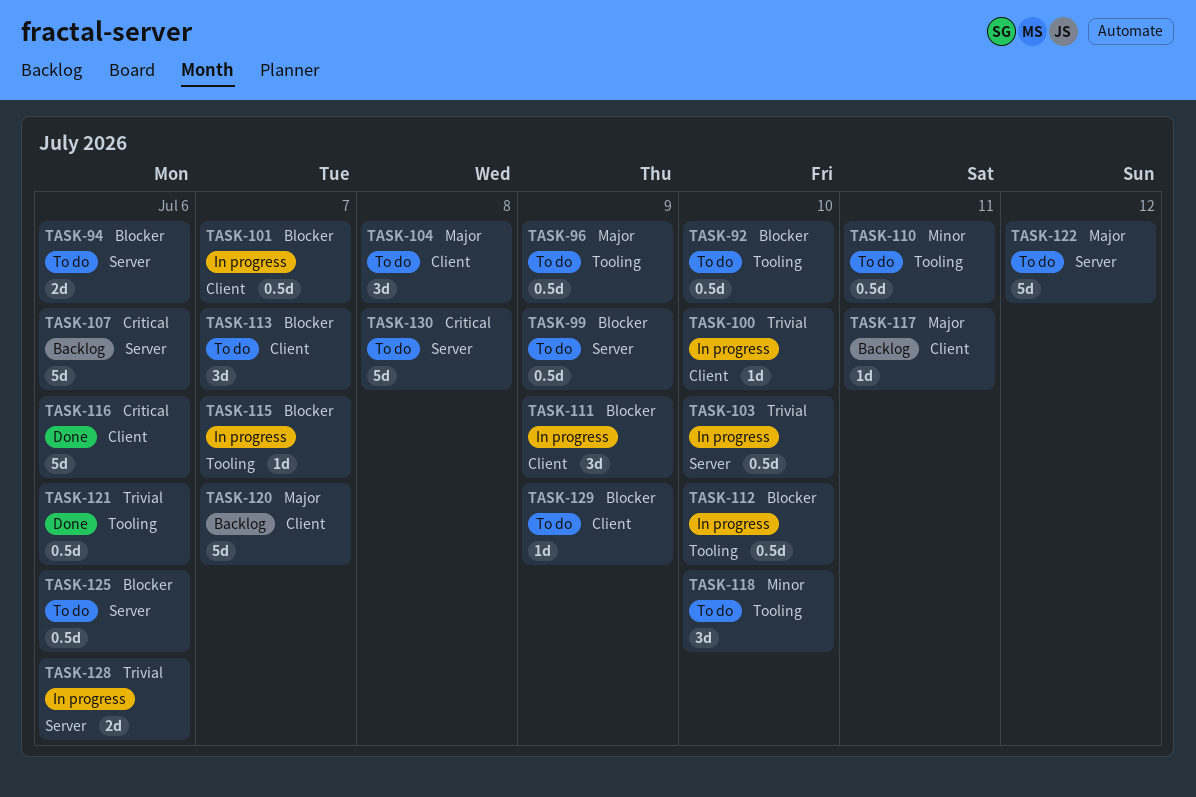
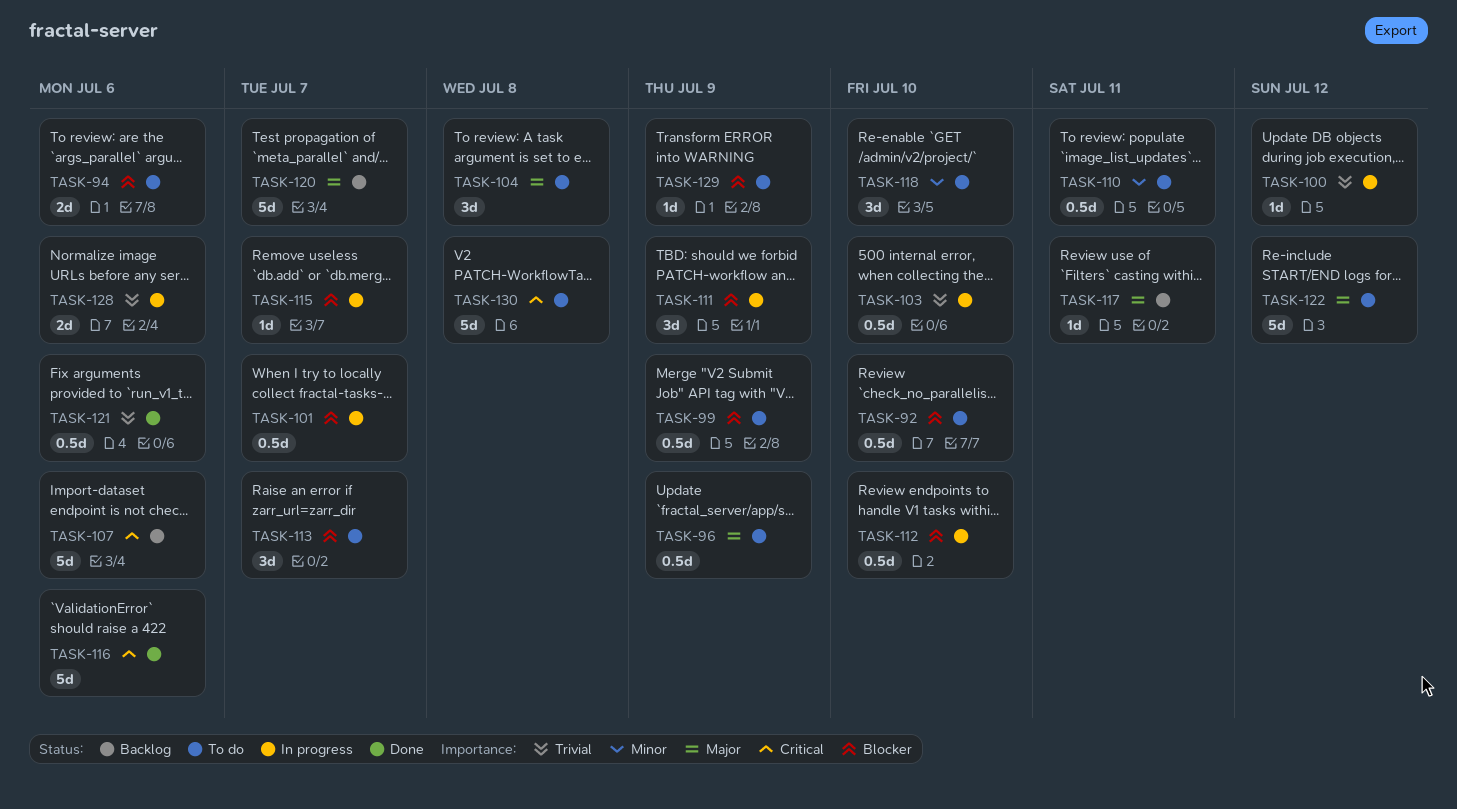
TASK-100, due: Jul 10 -> Jul 12
TASK-125: present -> none

